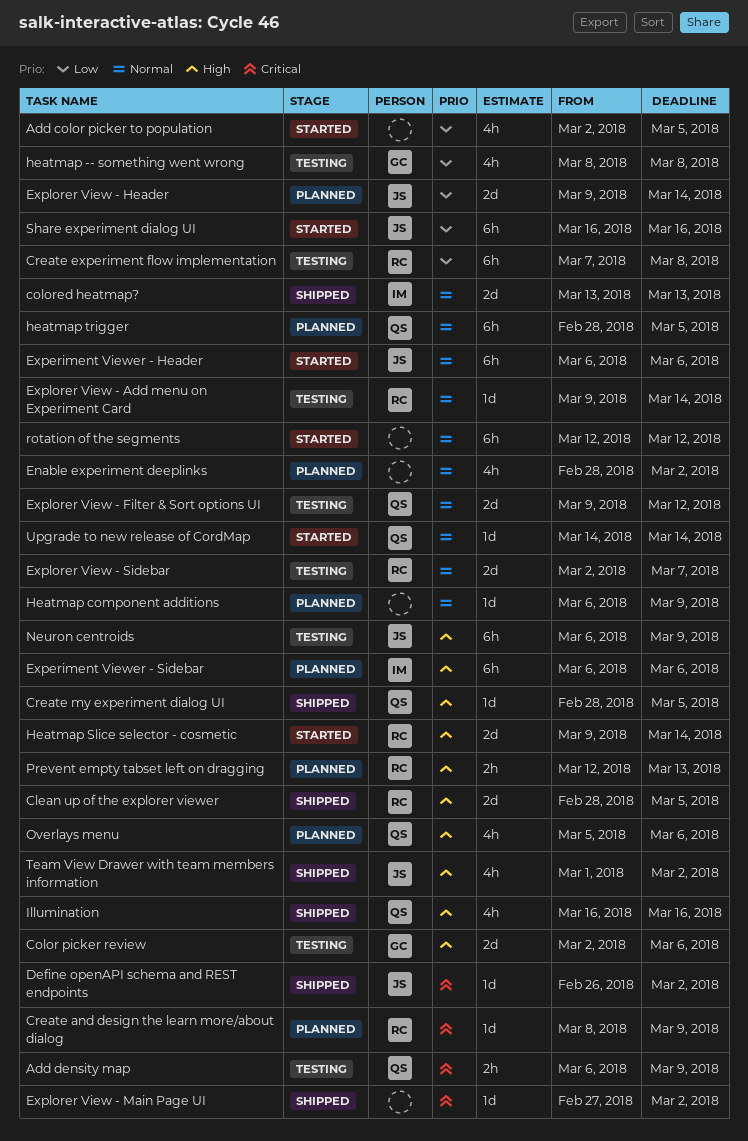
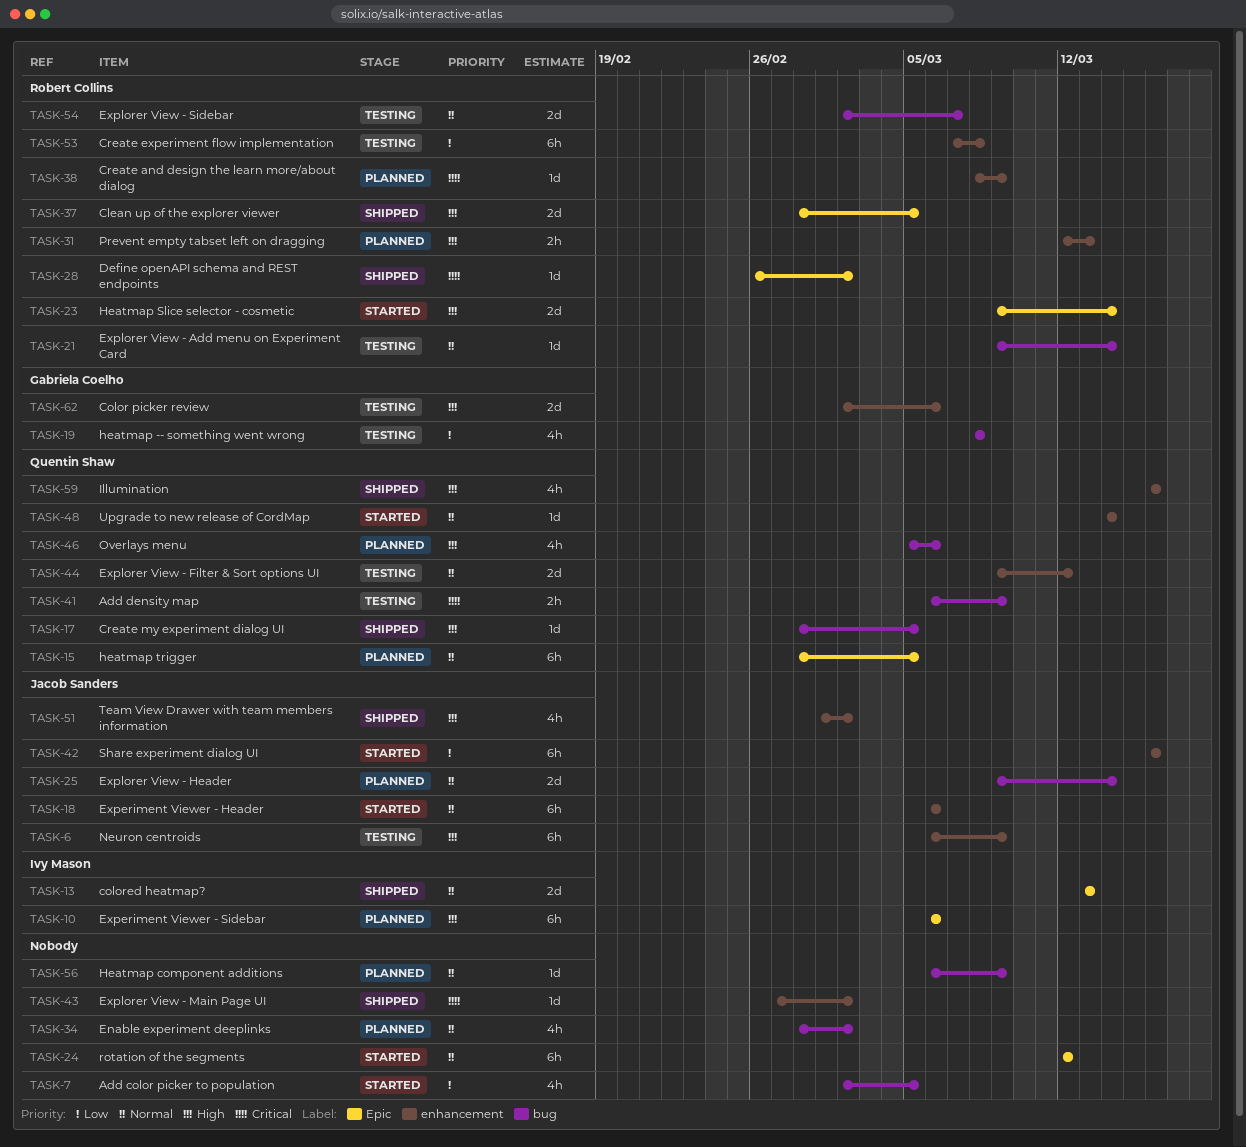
Define openAPI schema and REST endpoints, owner: Jacob Sanders -> Robert Collins
Explorer View - Header, priority: Low -> Normal

